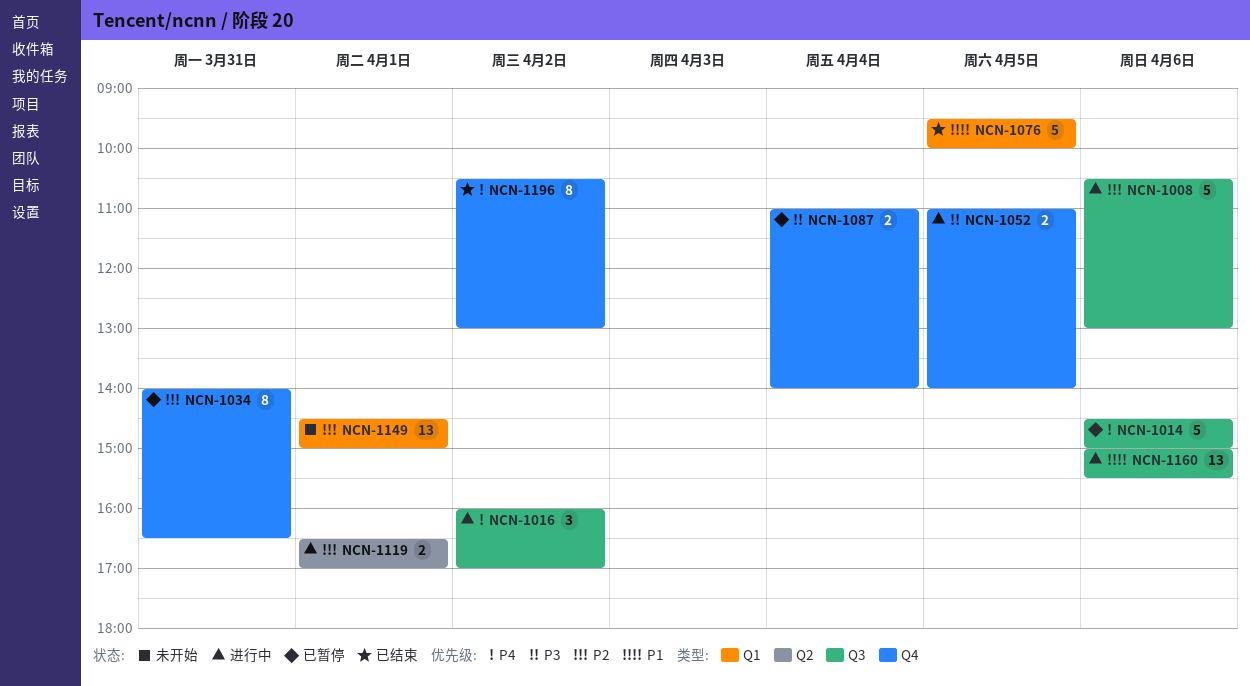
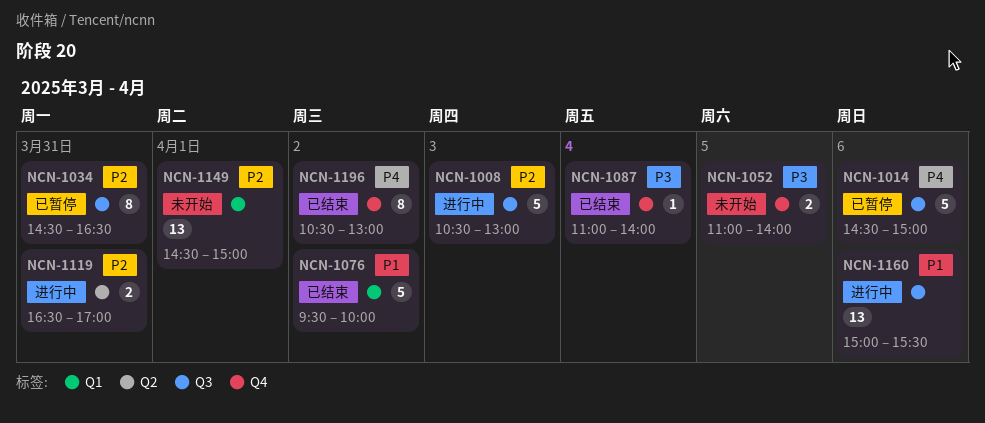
NCN-1008, day: Apr 6 -> Apr 3
NCN-1016: present -> none
NCN-1034, label: Q4 -> Q3
NCN-1034, begins: 14:00 -> 14:30
NCN-1052, status: 进行中 -> 未开始
NCN-1076, day: Apr 5 -> Apr 2
NCN-1087, status: 已暂停 -> 已结束
NCN-1087, estimate: 2 -> 1
NCN-1119, day: Apr 1 -> Mar 31

